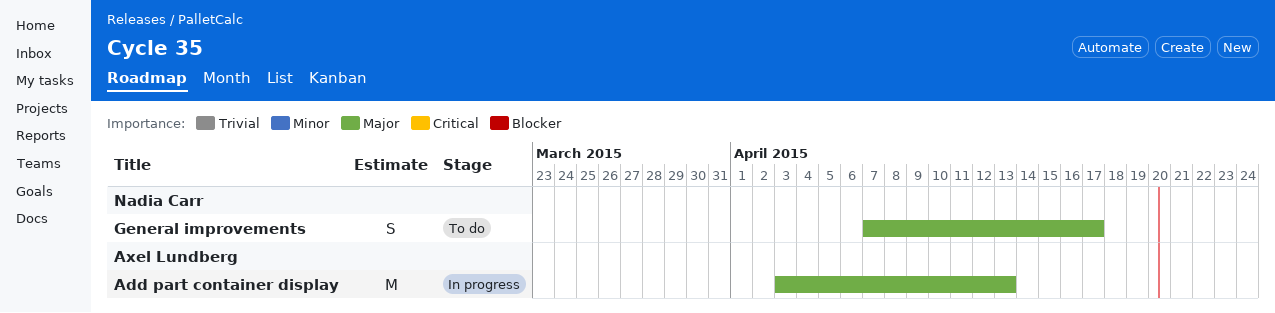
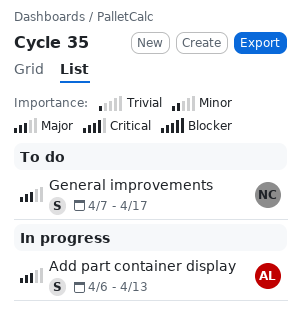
Add part container display, estimate: M -> S
Add part container display, start: Apr 3 -> Apr 6

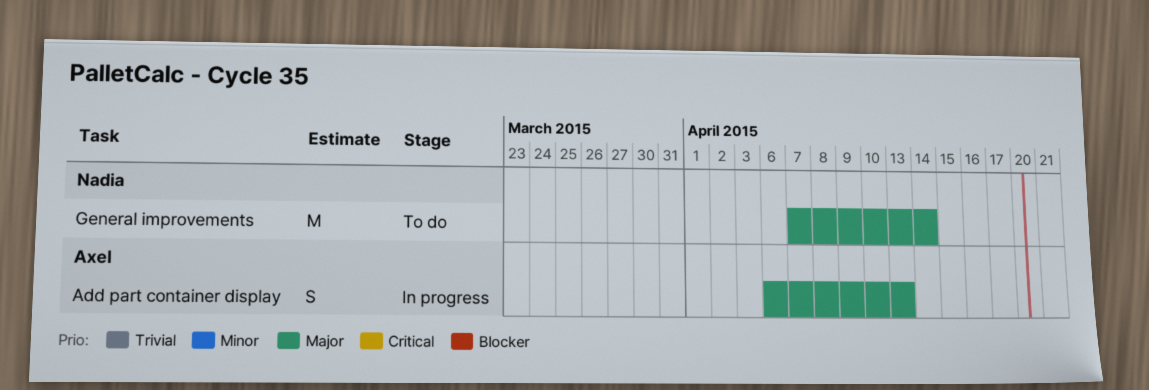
General improvements, estimate: S -> M
General improvements, due: Apr 17 -> Apr 14

